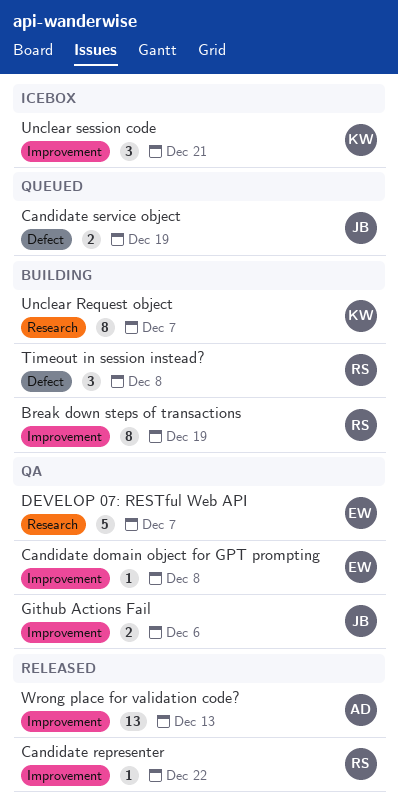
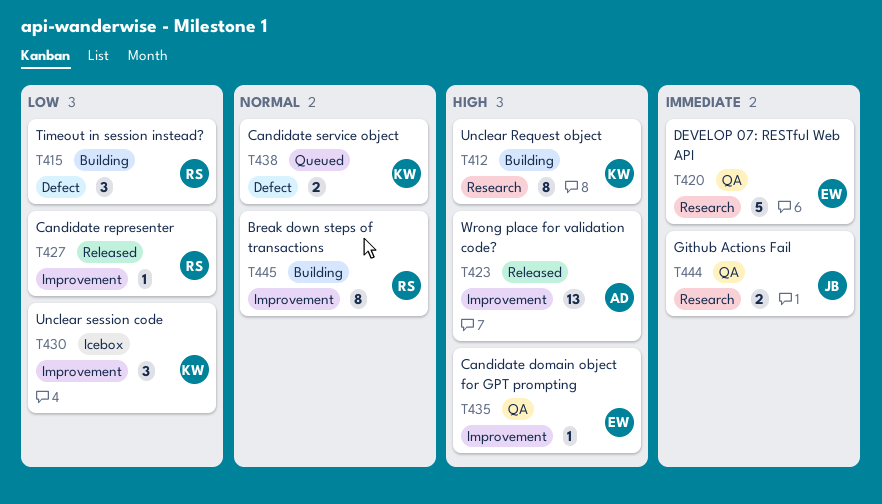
Candidate service object, owner: JB -> KW
Github Actions Fail, label: Improvement -> Research

